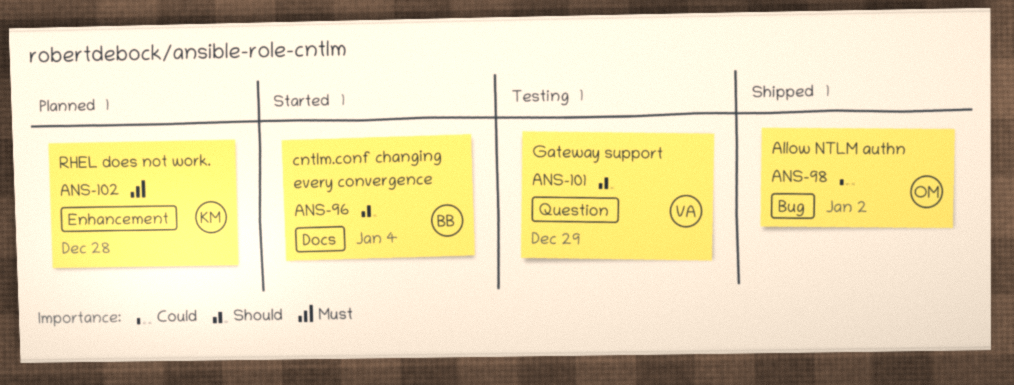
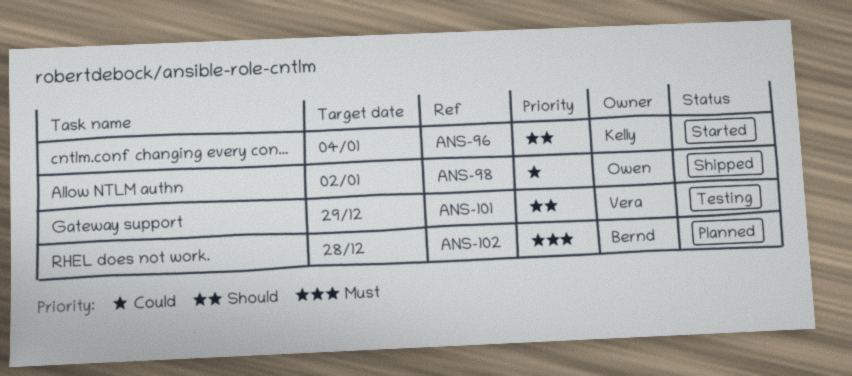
ANS-96, owner: Bernd -> Kelly
ANS-102, owner: Kelly -> Bernd

